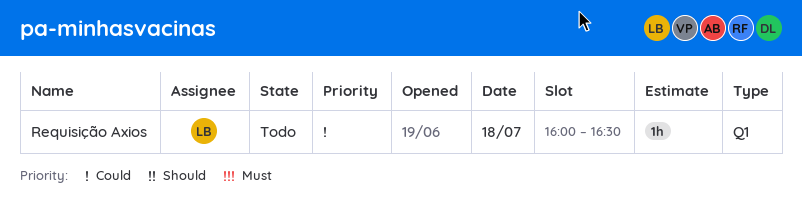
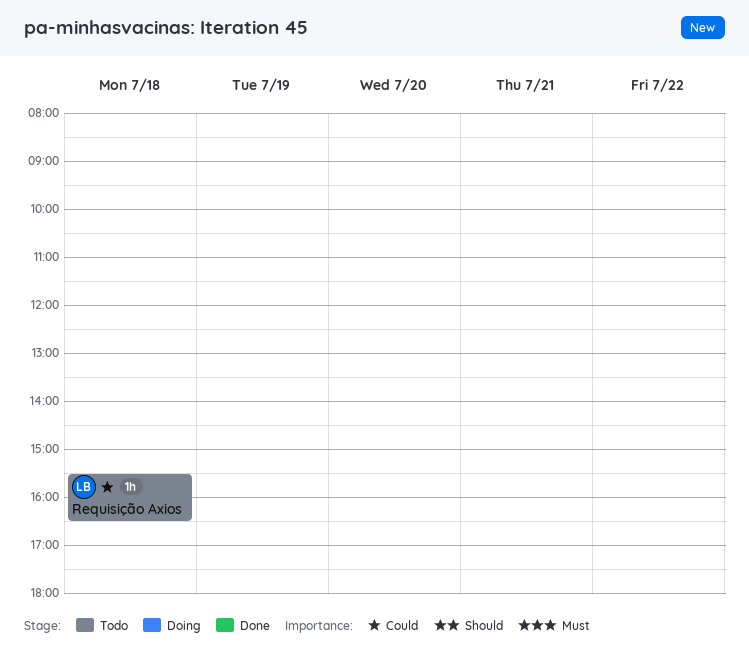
Requisição Axios, begins: 16:00 -> 15:30

